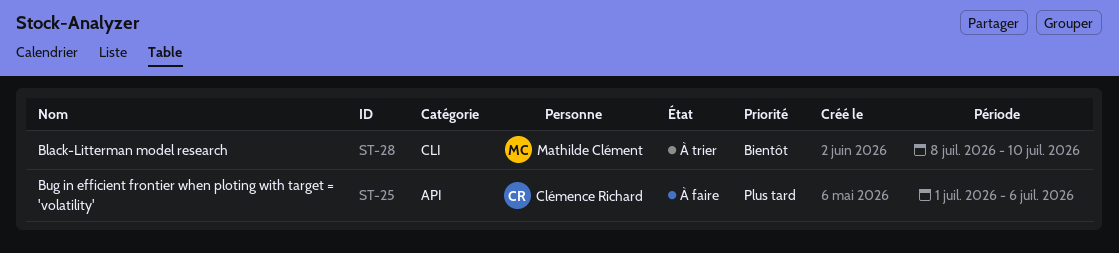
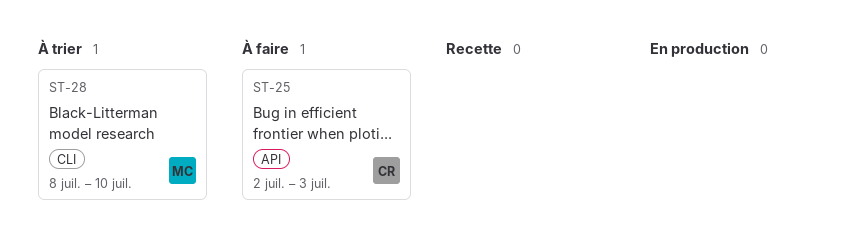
ST-25, start: Jul 1 -> Jul 2
ST-25, due: Jul 6 -> Jul 3

